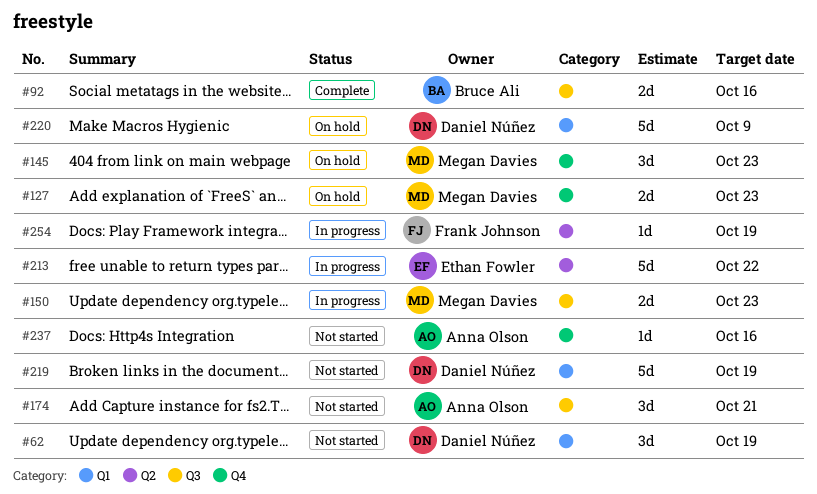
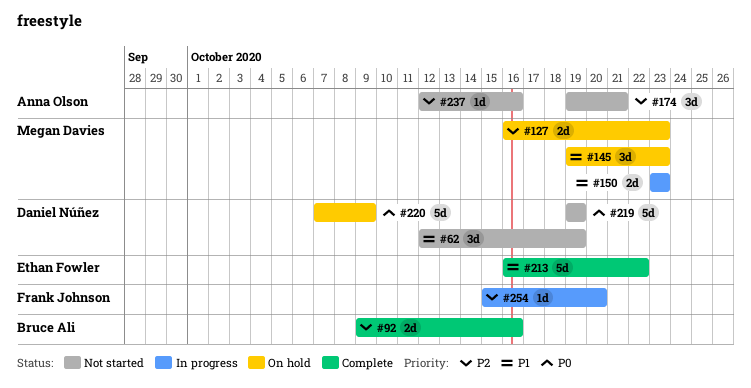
#213, status: In progress -> Complete
#254, due: Oct 19 -> Oct 20

